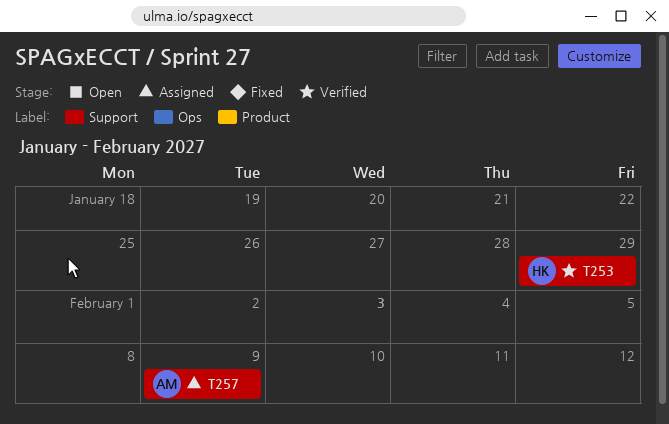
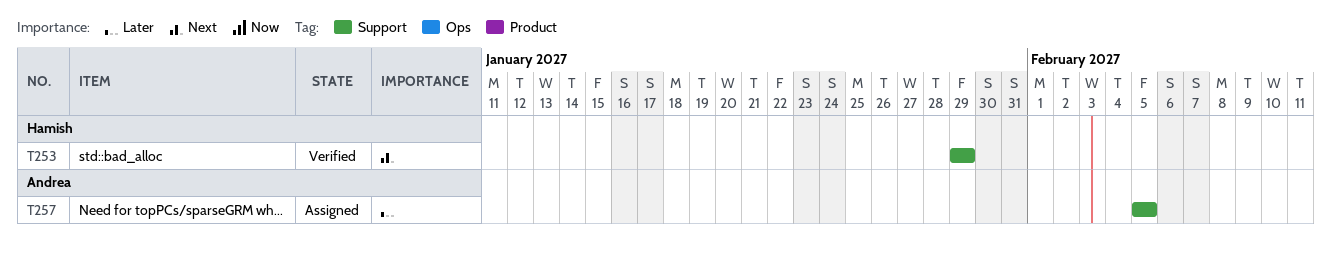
T257, start: Feb 9 -> Feb 5
T257, due: Feb 9 -> Feb 5

